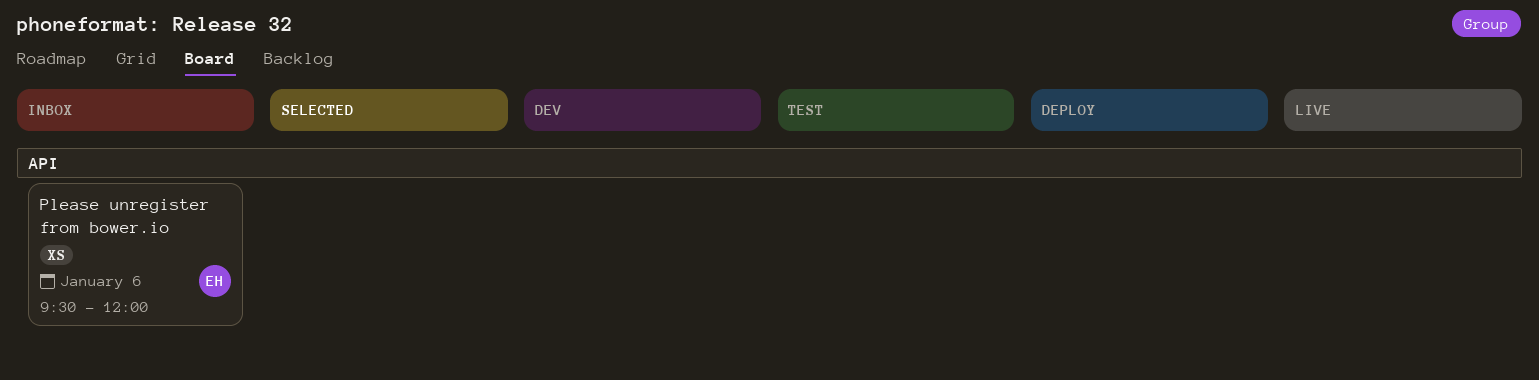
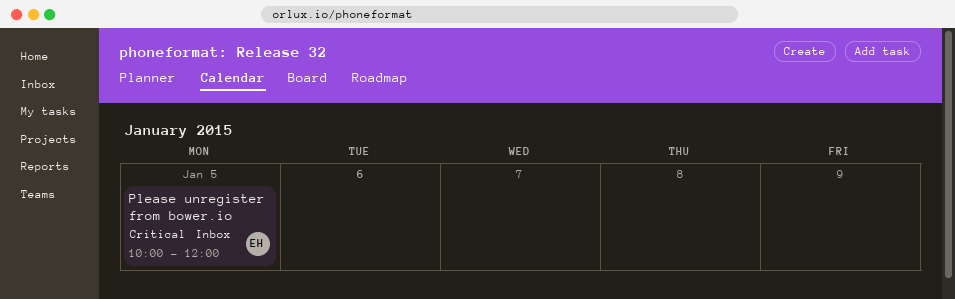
Please unregister from bower.io, day: Jan 6 -> Jan 5
Please unregister from bower.io, begins: 09:30 -> 10:00

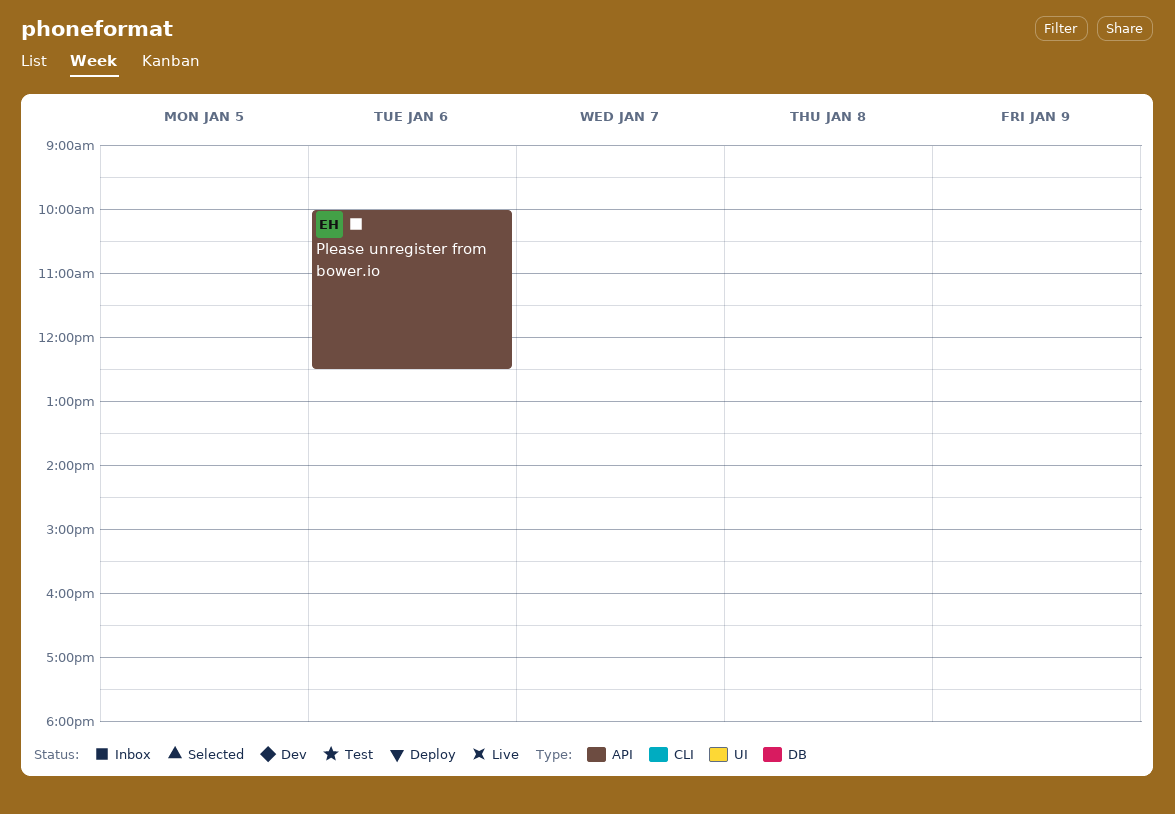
Please unregister from bower.io, day: Jan 5 -> Jan 6
Please unregister from bower.io, ends: 12:00 -> 12:30

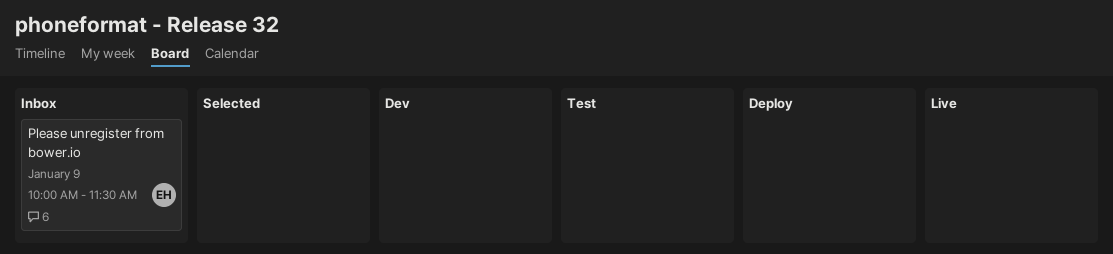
Please unregister from bower.io, day: Jan 6 -> Jan 9
Please unregister from bower.io, ends: 12:30 -> 11:30

